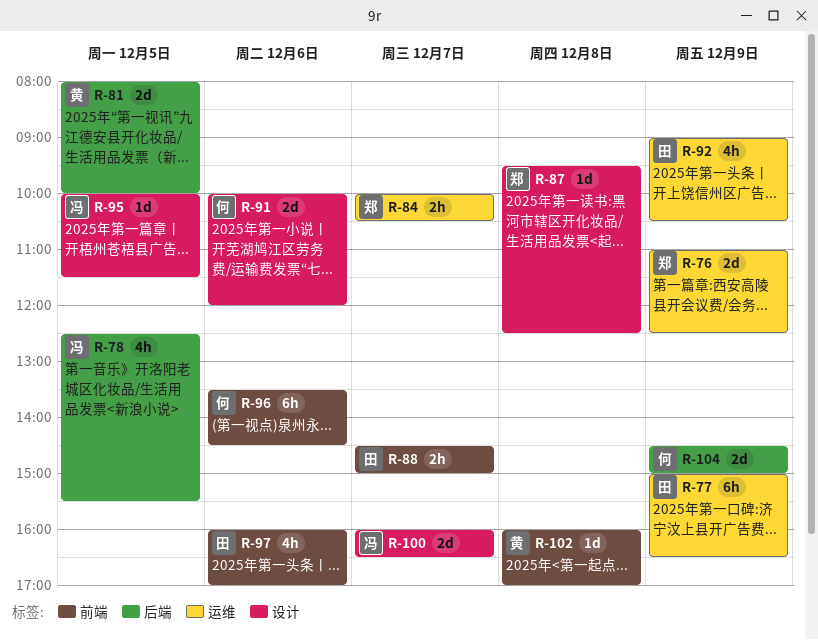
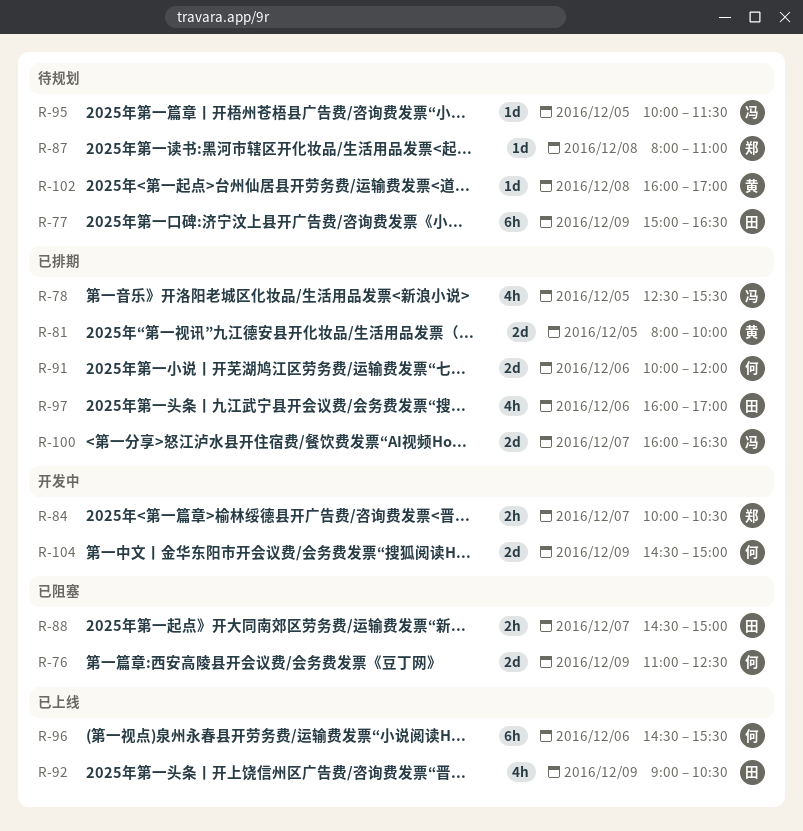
R-76, owner: 郑 -> 何
R-87, begins: 09:30 -> 08:00
R-87, ends: 12:30 -> 11:00
R-96, begins: 13:30 -> 14:30
R-96, ends: 14:30 -> 15:30

